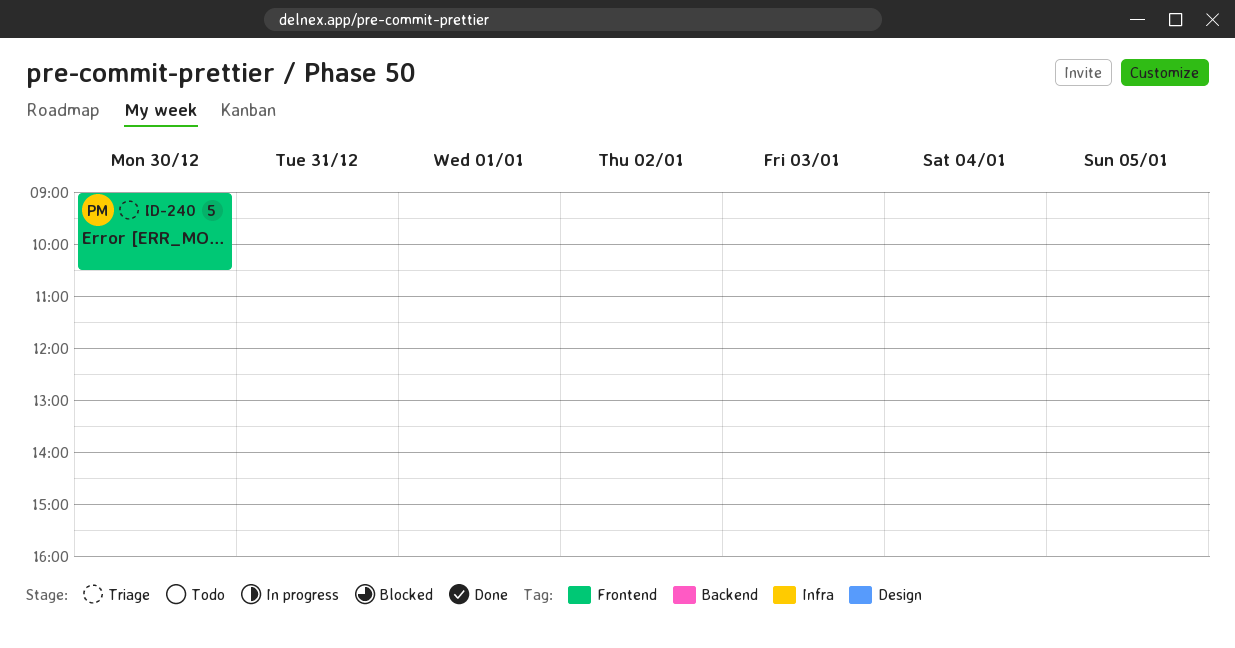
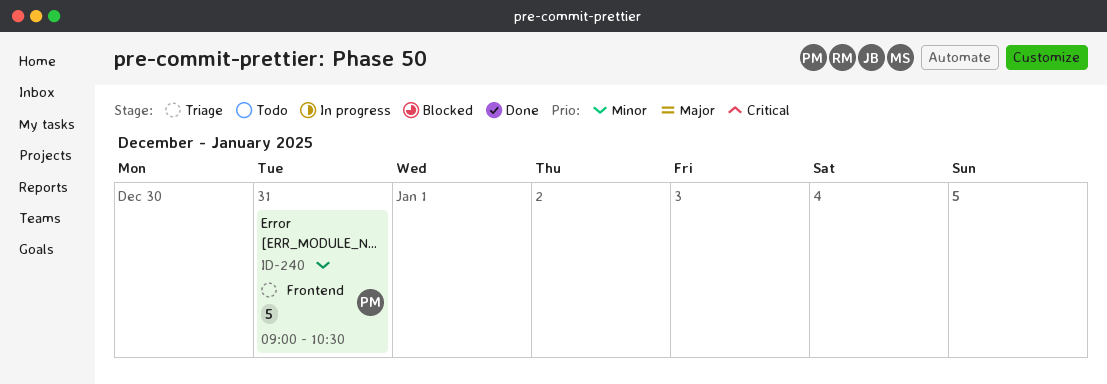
ID-240, day: Dec 30 -> Dec 31

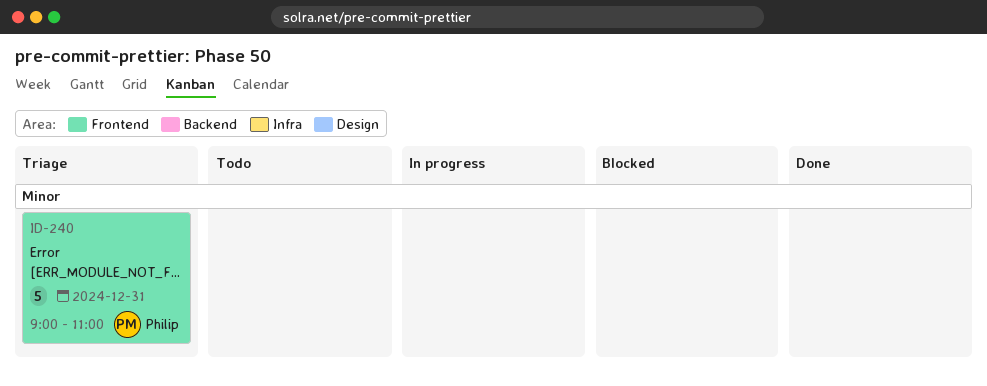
ID-240, ends: 10:30 -> 11:00

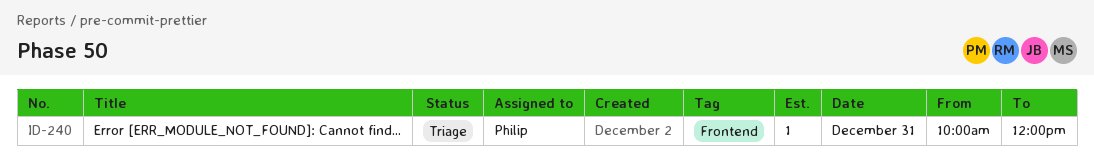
ID-240, estimate: 5 -> 1
ID-240, begins: 09:00 -> 10:00
ID-240, ends: 11:00 -> 12:00

